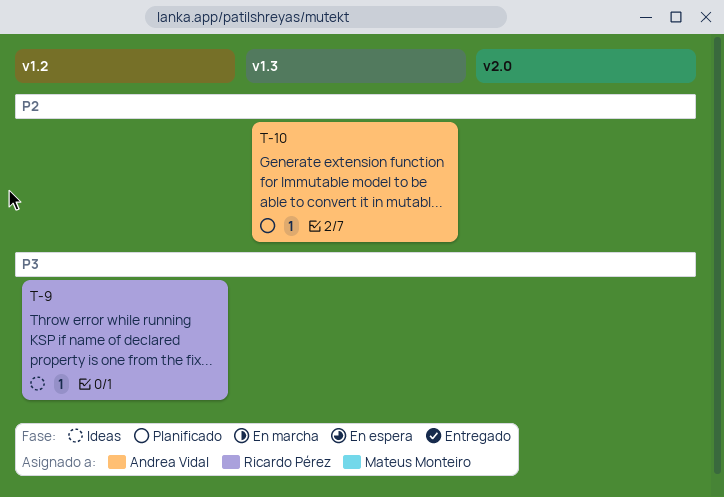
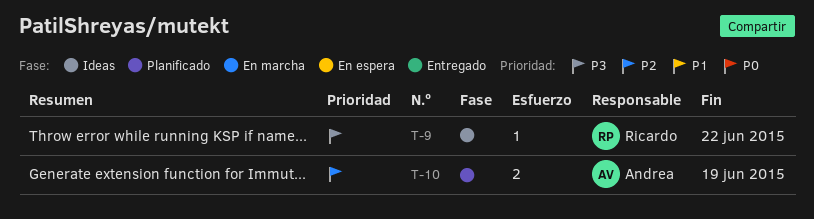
T-10, estimate: 1 -> 2

